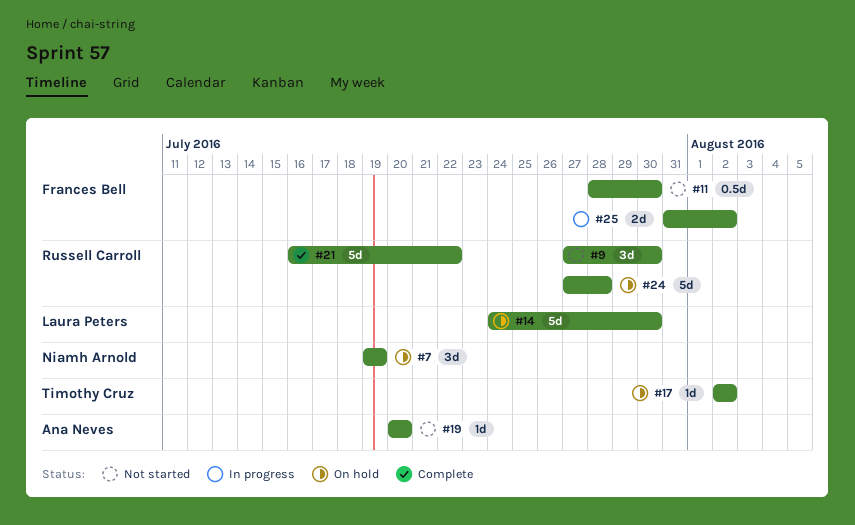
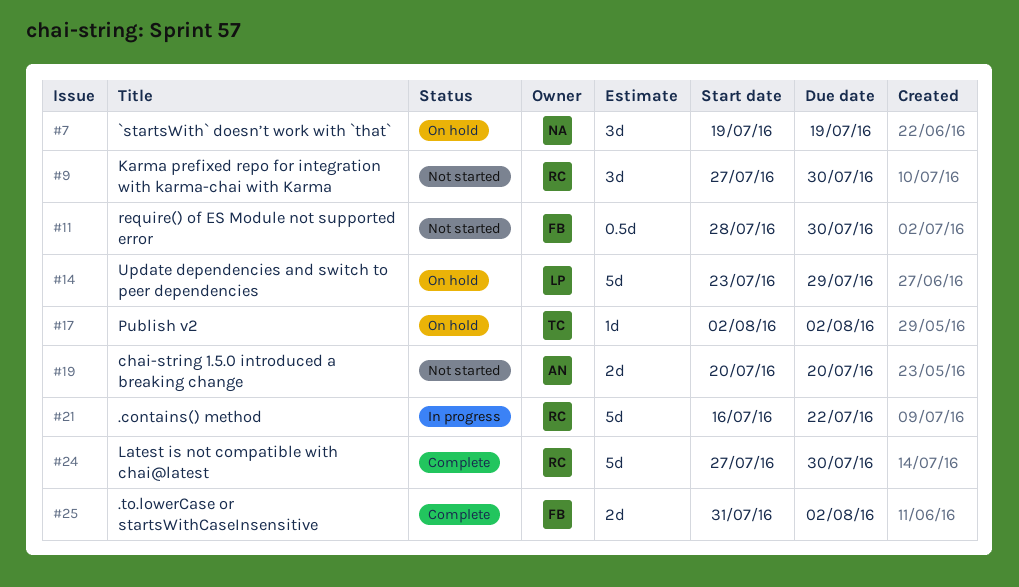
#14, start: Jul 24 -> Jul 23
#14, due: Jul 30 -> Jul 29
#19, estimate: 1d -> 2d
#21, status: Complete -> In progress
#24, status: On hold -> Complete
#24, due: Jul 28 -> Jul 30
#25, status: In progress -> Complete

